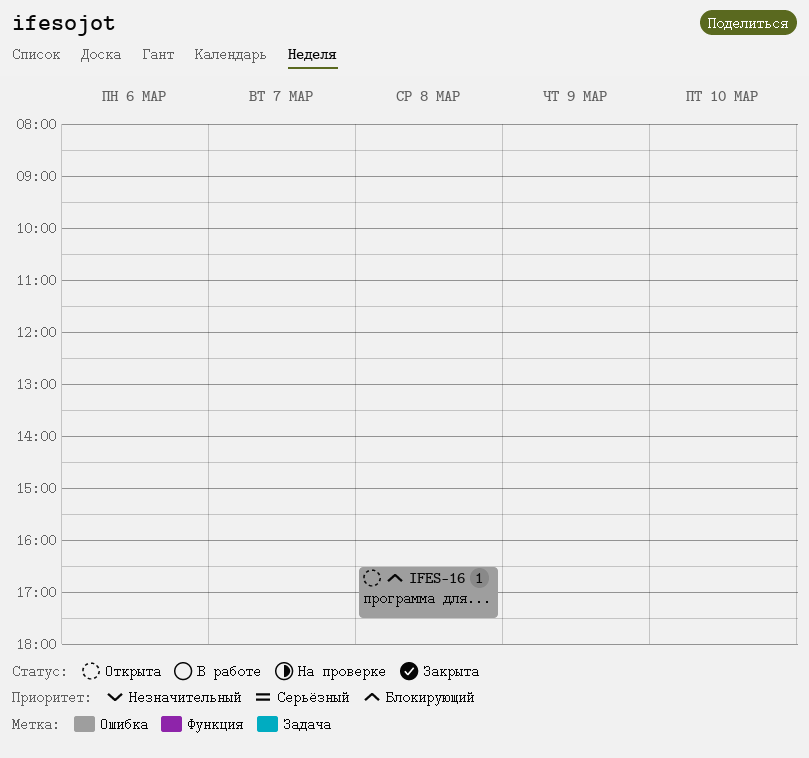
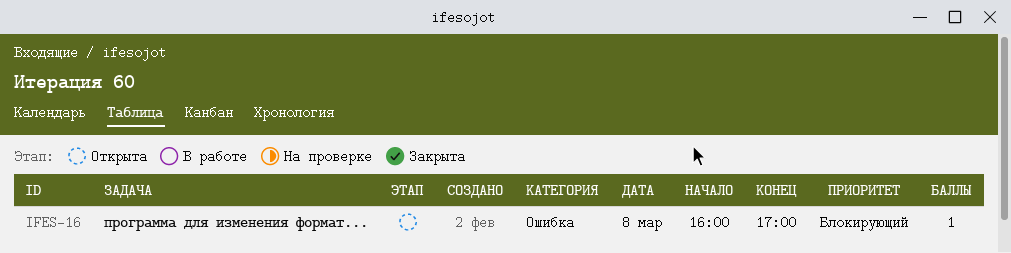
IFES-16, begins: 16:30 -> 16:00
IFES-16, ends: 17:30 -> 17:00

